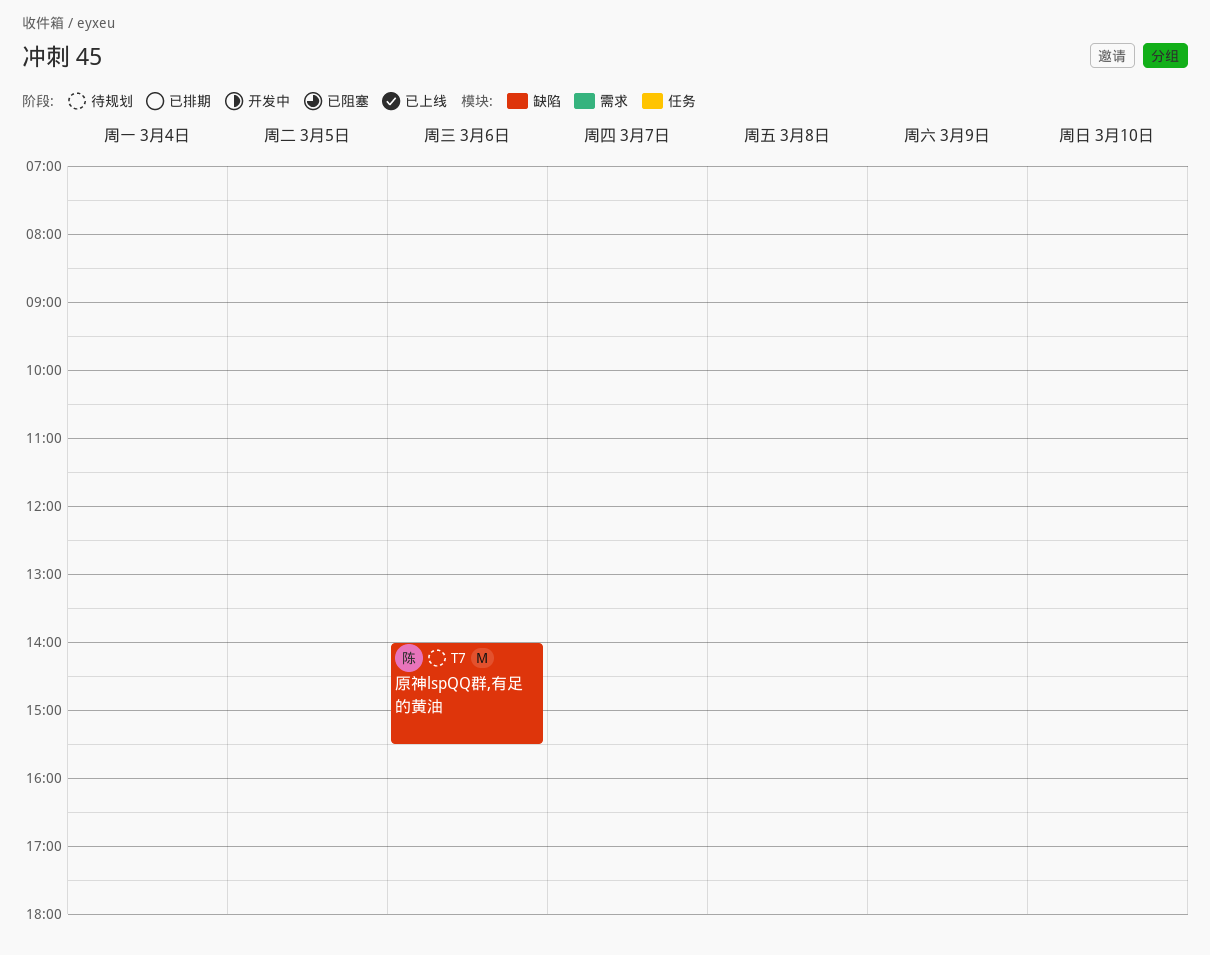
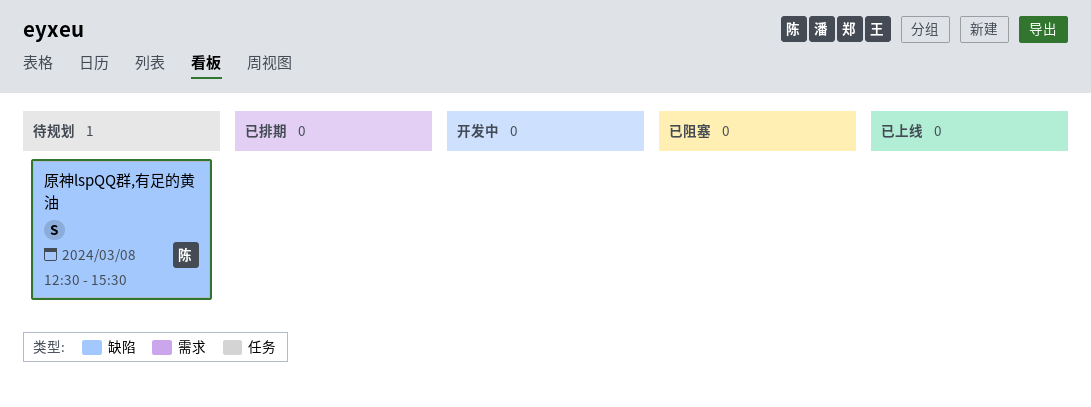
原神lspQQ群,有足的黄油, estimate: M -> S
原神lspQQ群,有足的黄油, day: Mar 6 -> Mar 8
原神lspQQ群,有足的黄油, begins: 14:00 -> 12:30

